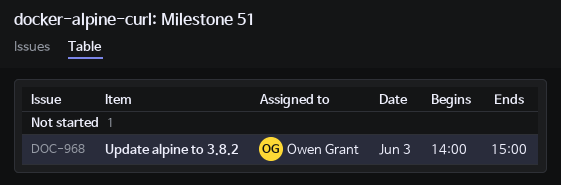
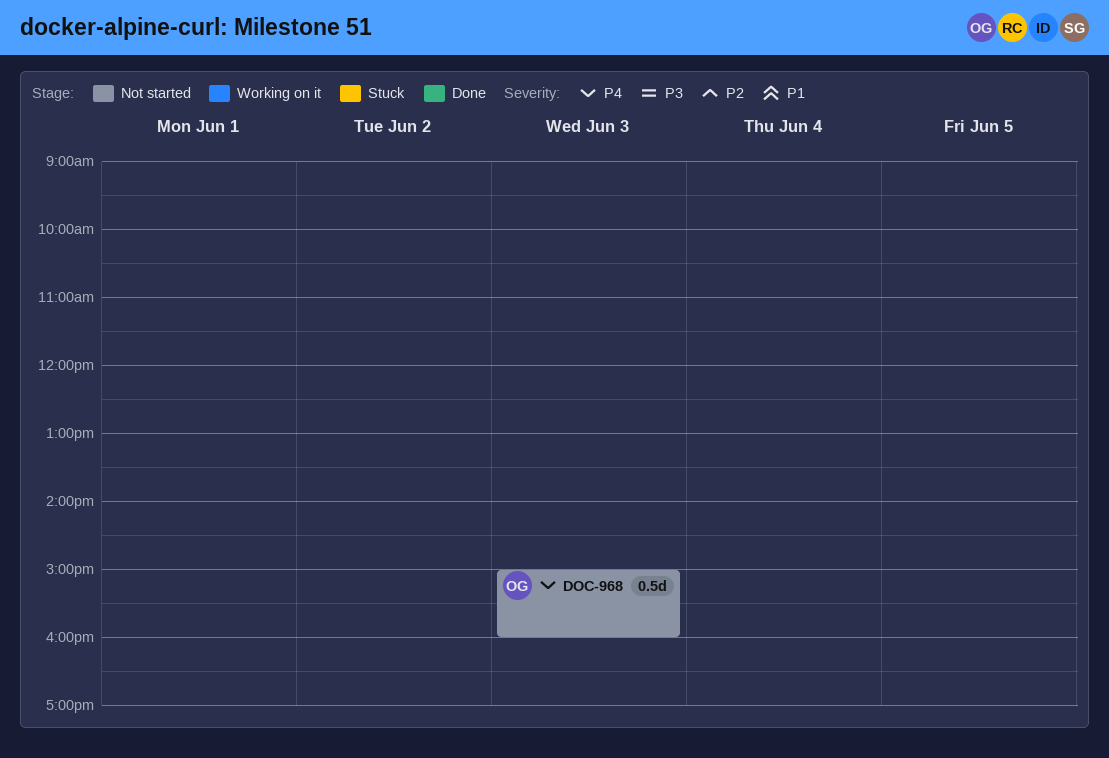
DOC-968, begins: 14:00 -> 15:00
DOC-968, ends: 15:00 -> 16:00

